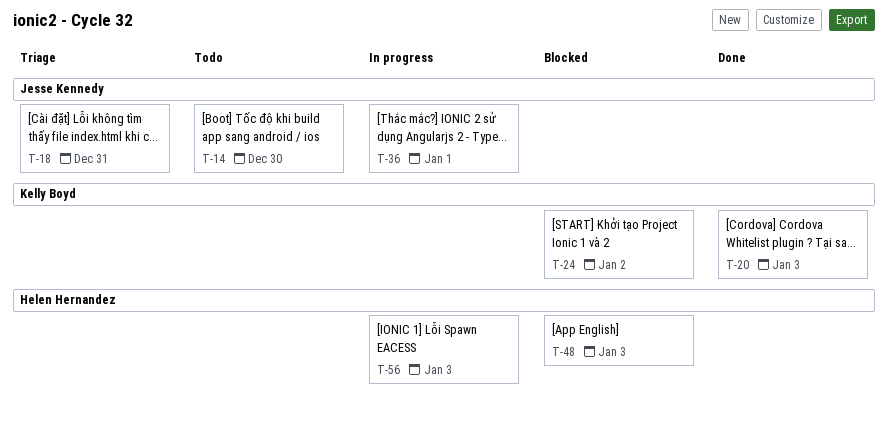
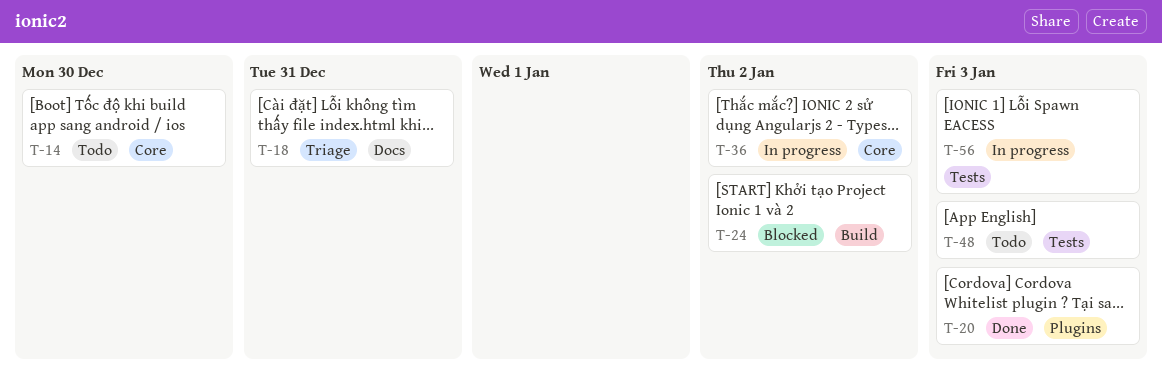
T-36, due: Jan 1 -> Jan 2
T-48, status: Blocked -> Todo

